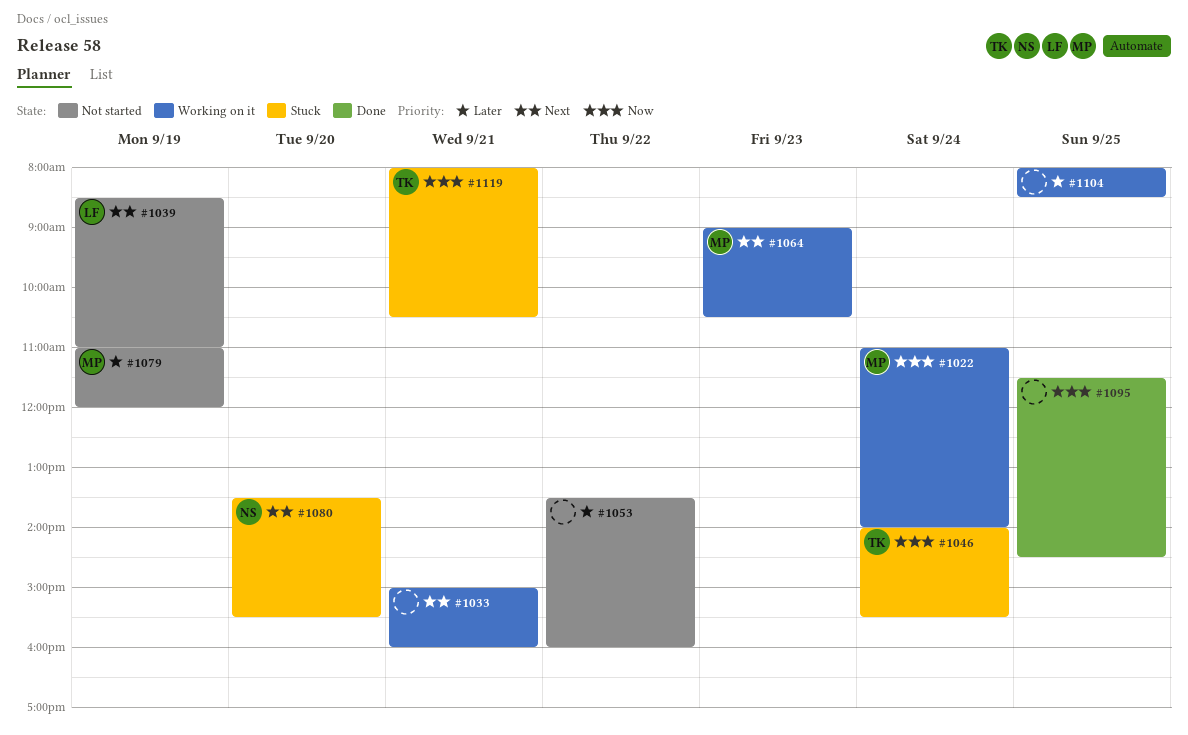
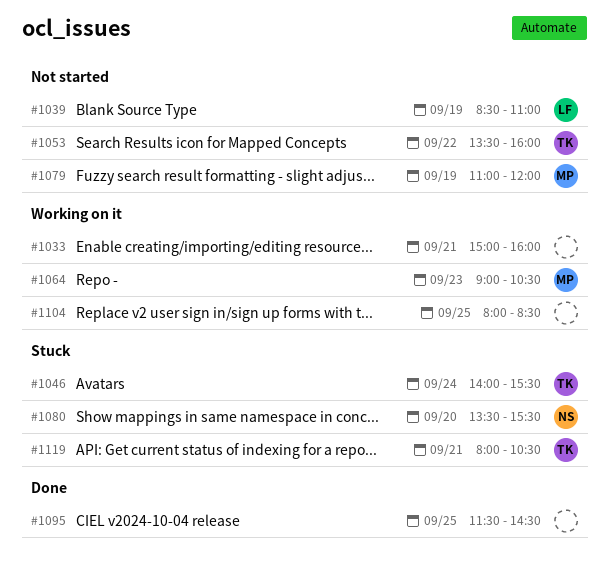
#1022: present -> none
#1053, owner: none -> TK

